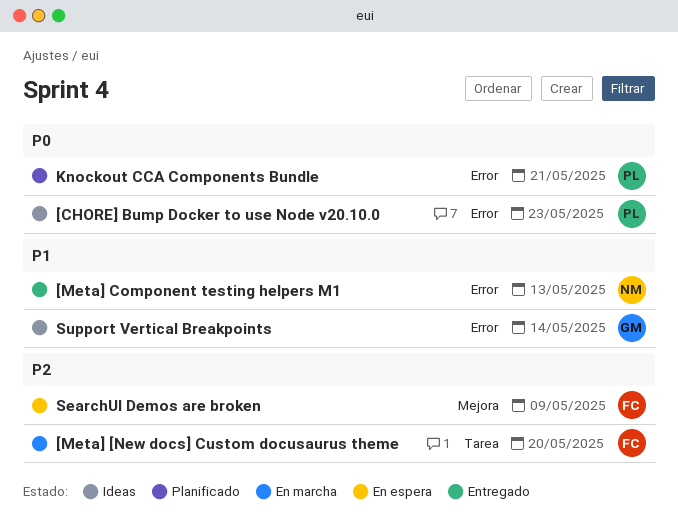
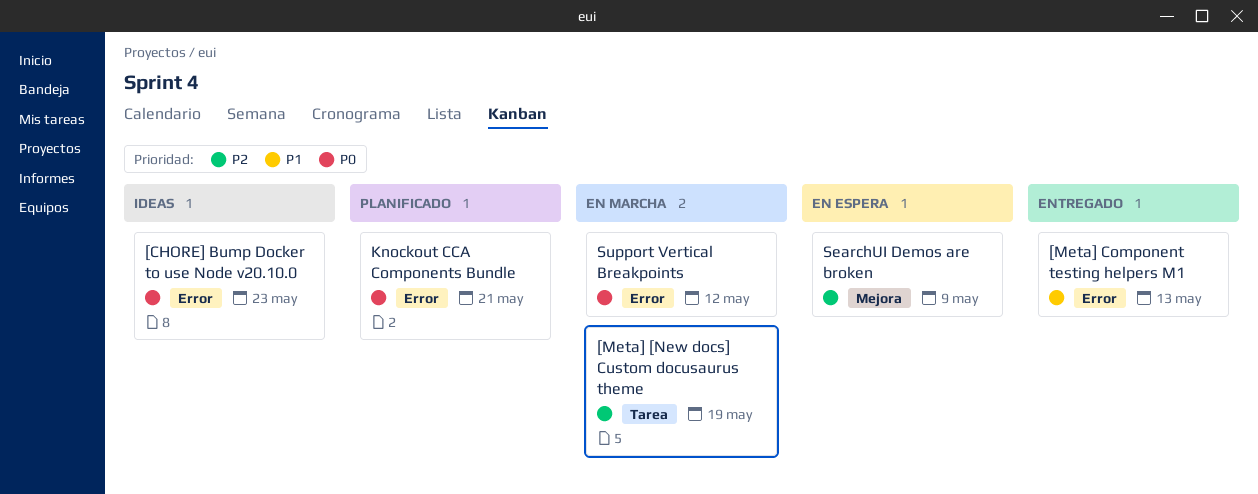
[Meta] [New docs] Custom docusaurus theme, due: May 20 -> May 19
Support Vertical Breakpoints, status: Ideas -> En marcha
Support Vertical Breakpoints, priority: P1 -> P0
Support Vertical Breakpoints, due: May 14 -> May 12

